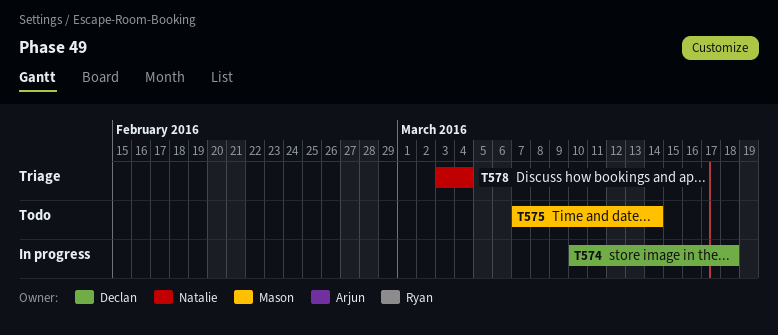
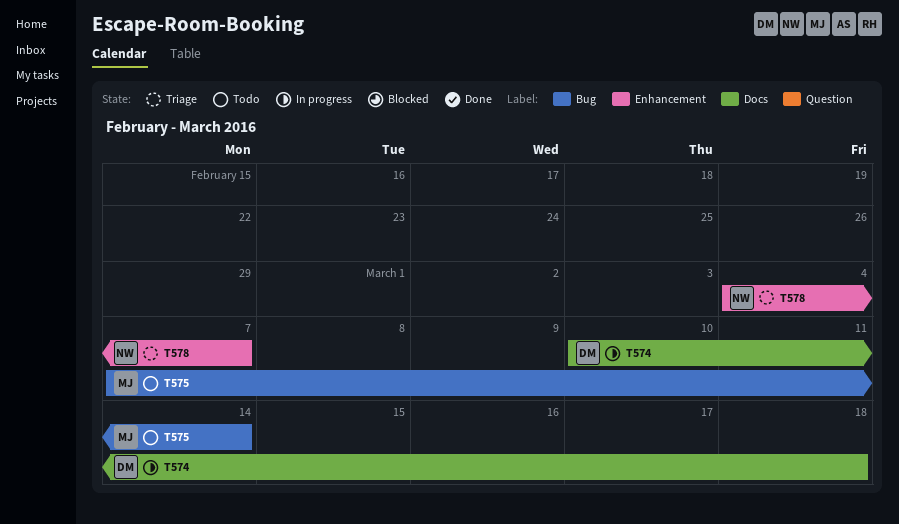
T578, start: Mar 3 -> Mar 4
T578, due: Mar 4 -> Mar 7

